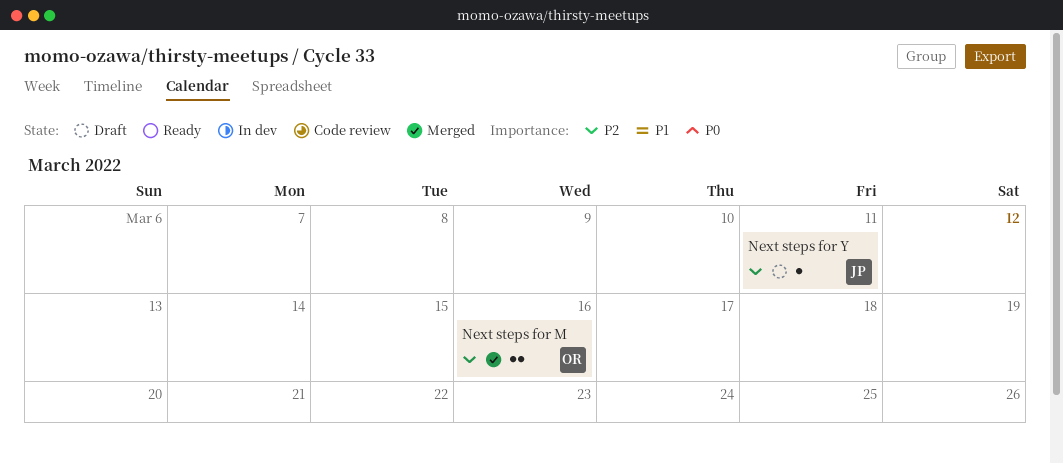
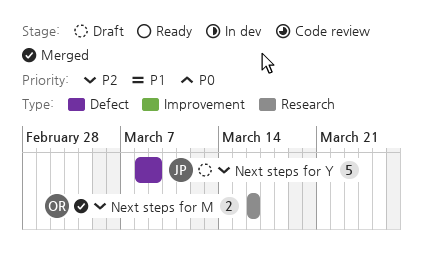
Next steps for Y, estimate: 1 -> 5
Next steps for Y, due: Mar 11 -> Mar 9

